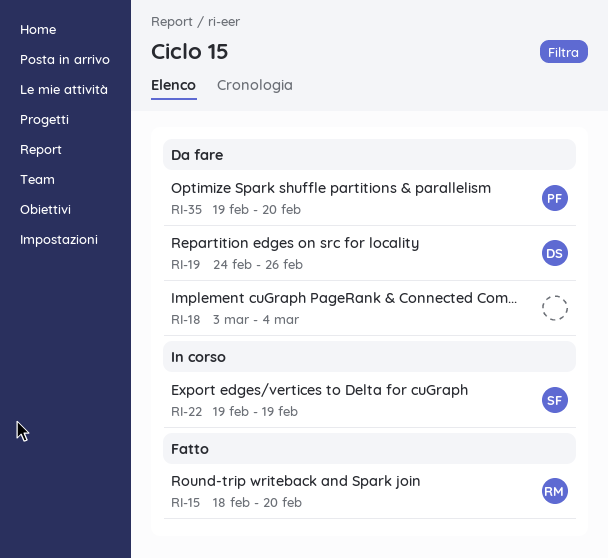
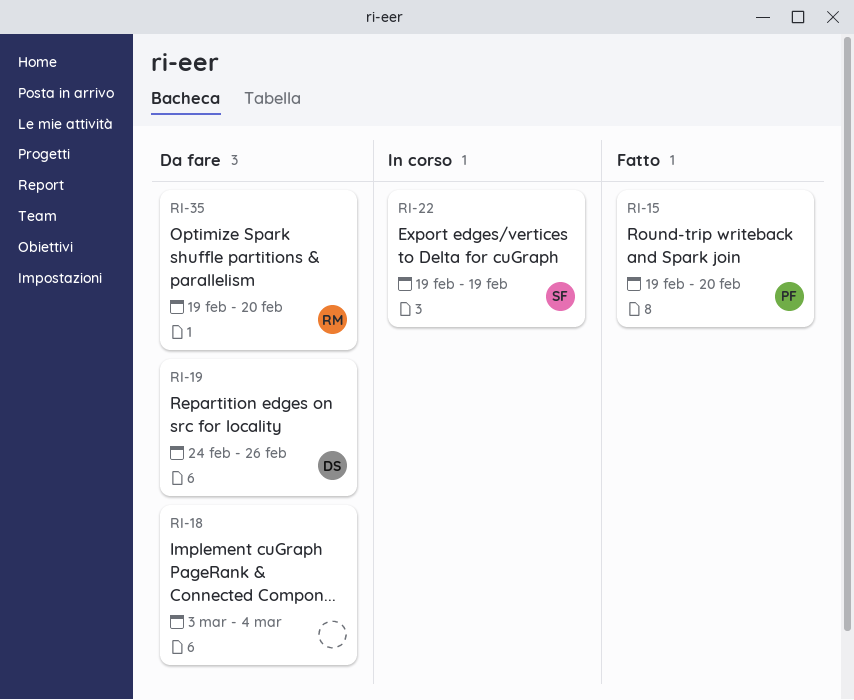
RI-15, owner: RM -> PF
RI-15, start: Feb 18 -> Feb 19
RI-35, owner: PF -> RM

